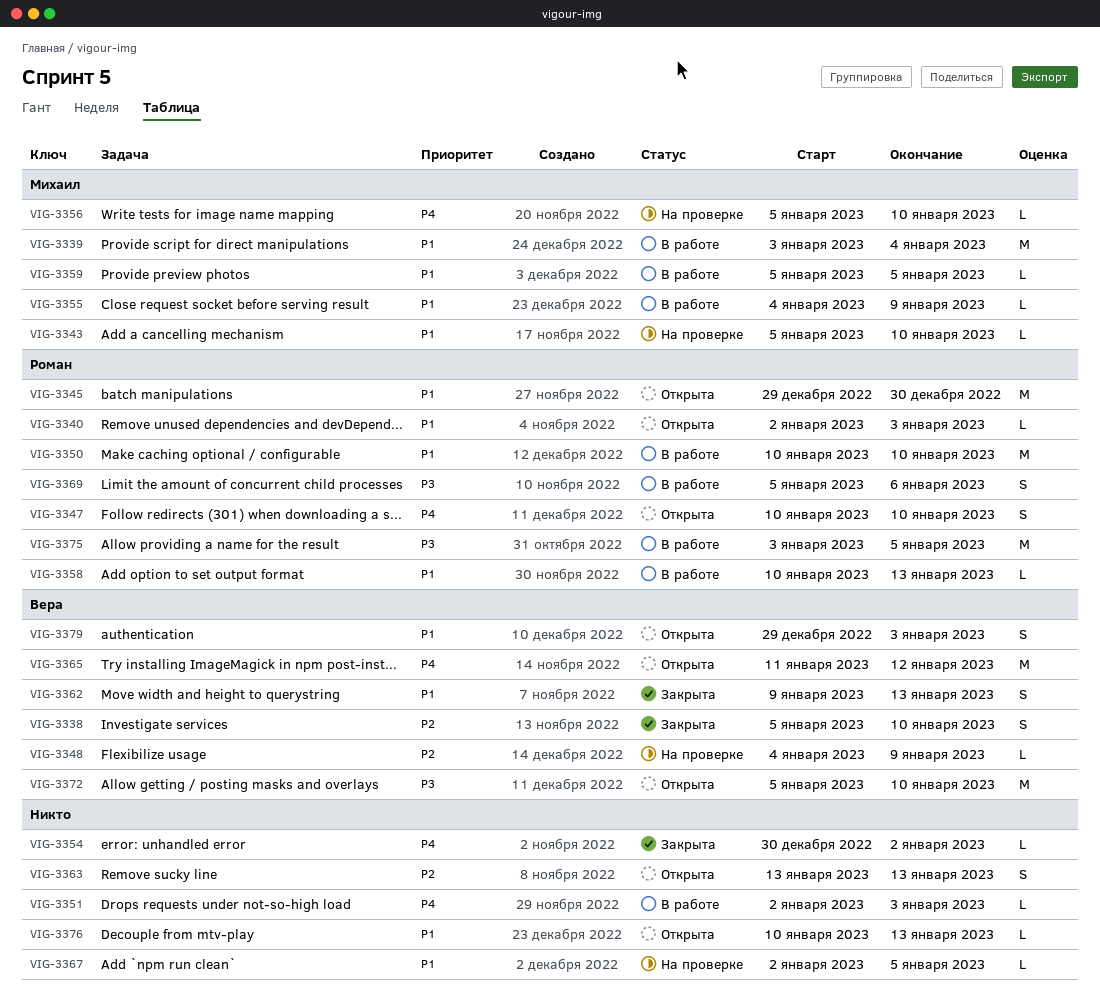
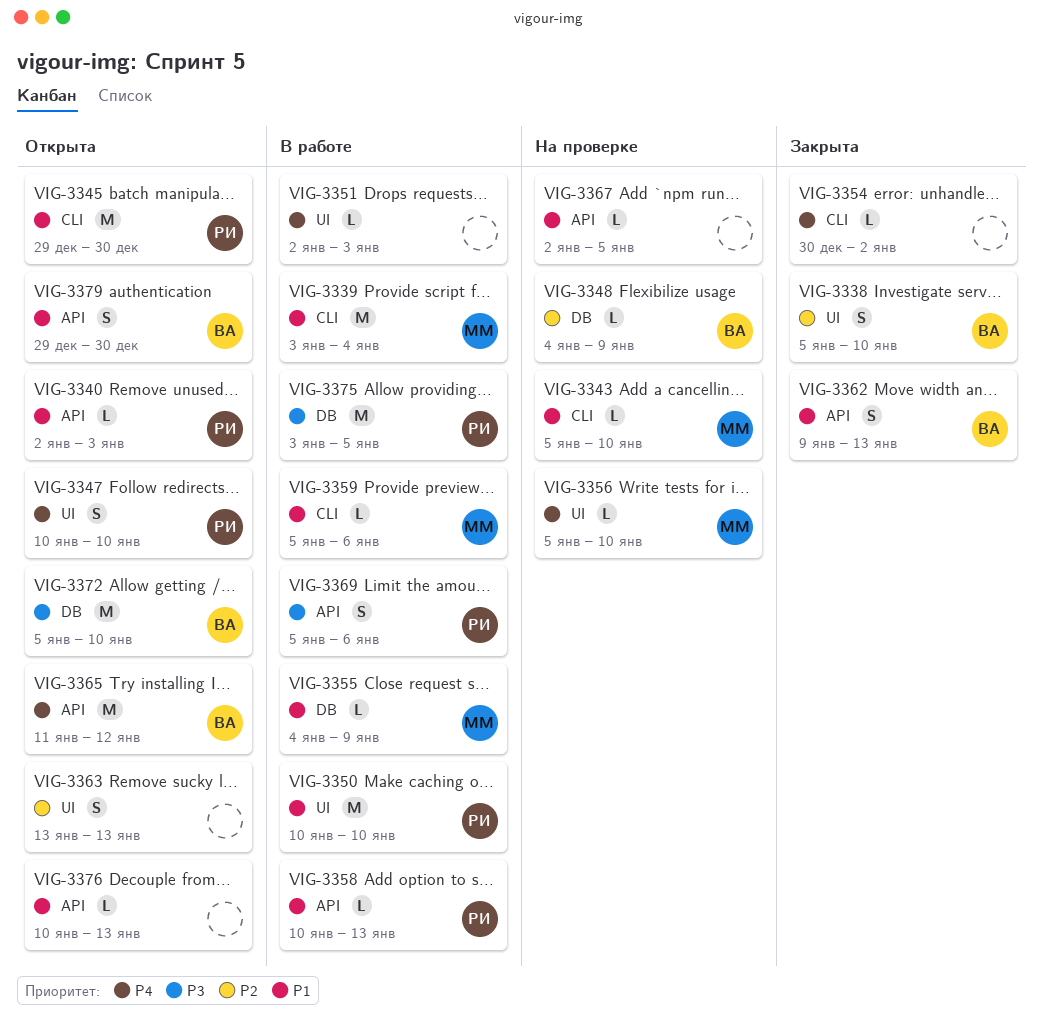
VIG-3359, due: Jan 5 -> Jan 6
VIG-3379, due: Jan 3 -> Dec 30

